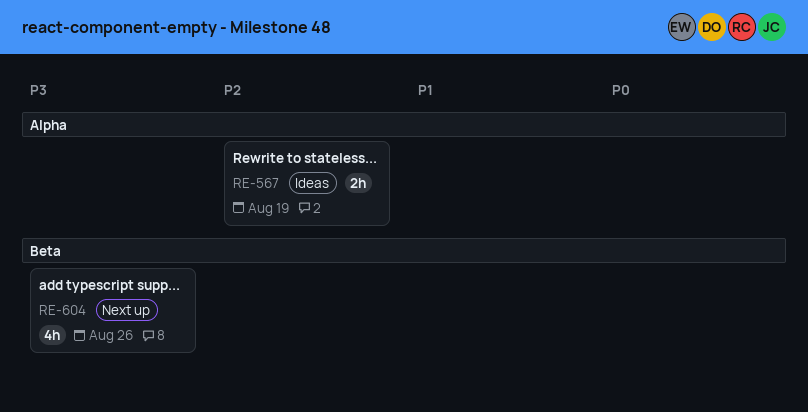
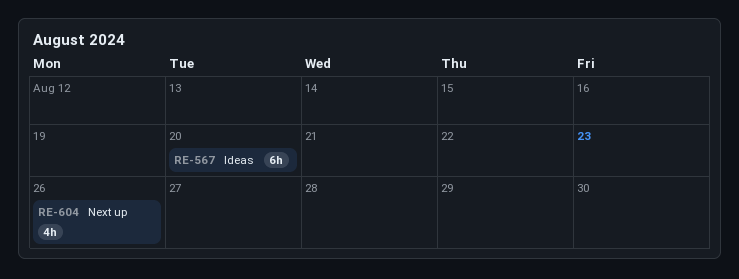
RE-567, estimate: 2h -> 6h
RE-567, due: Aug 19 -> Aug 20

